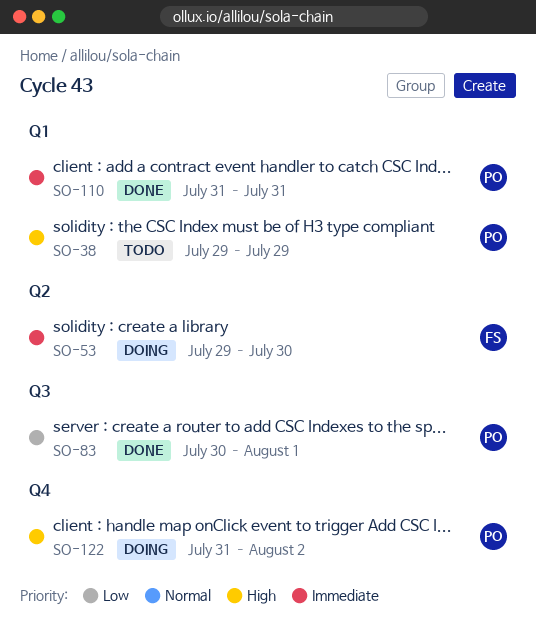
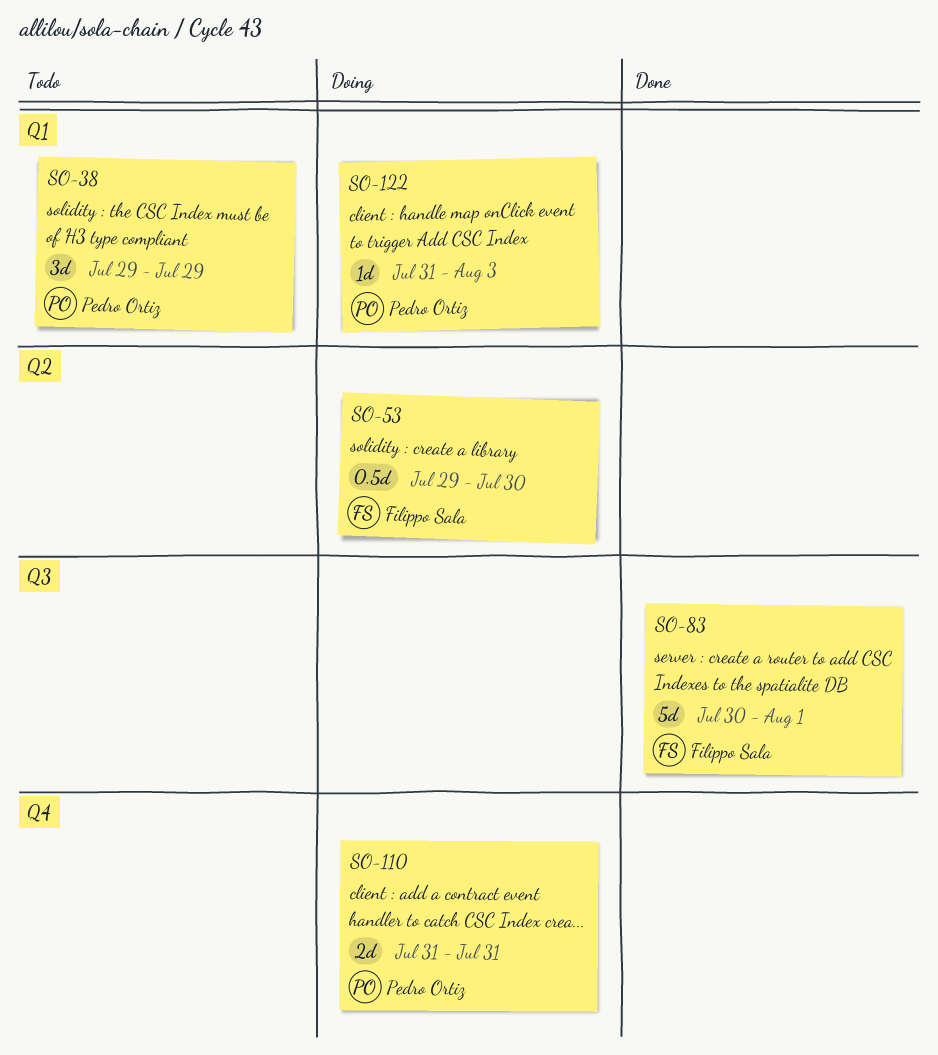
SO-83, owner: Pedro Ortiz -> Filippo Sala
SO-110, status: Done -> Doing
SO-110, label: Q1 -> Q4
SO-122, label: Q4 -> Q1
SO-122, due: Aug 2 -> Aug 3

